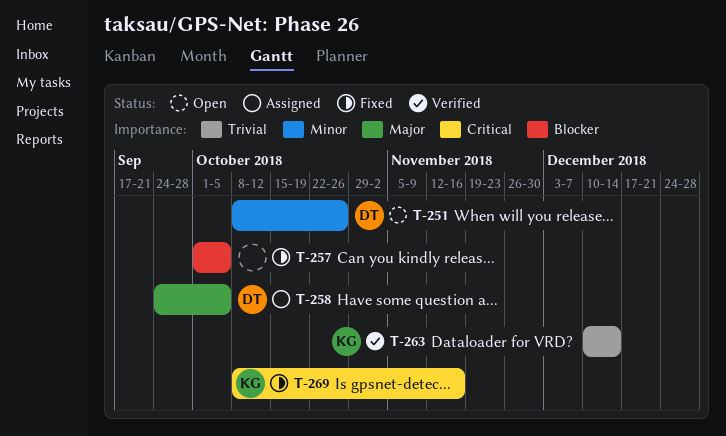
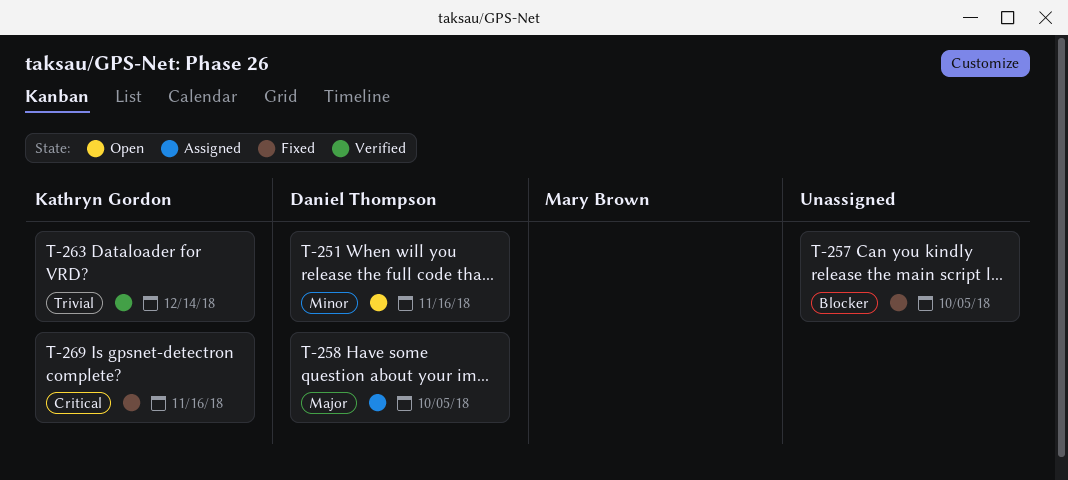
T-251, due: Oct 26 -> Nov 16

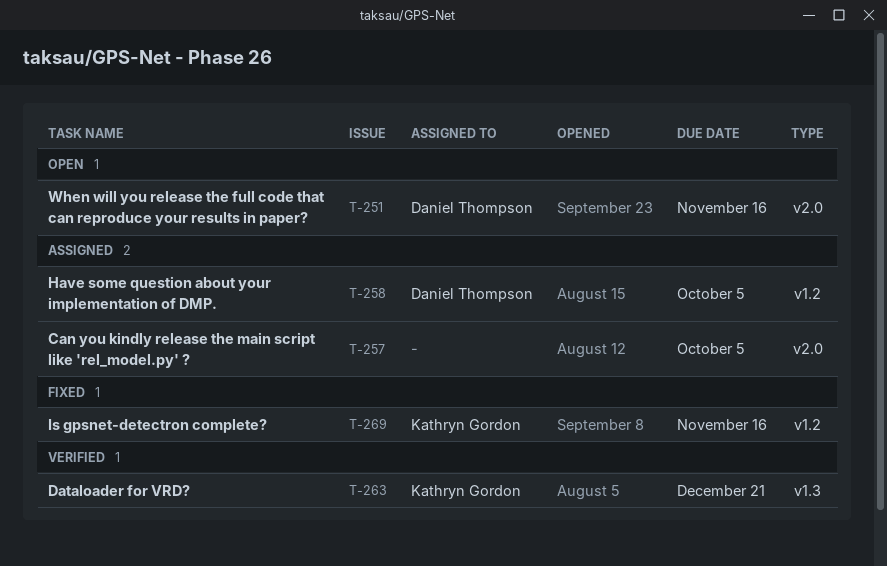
T-257, status: Fixed -> Assigned
T-263, due: Dec 14 -> Dec 21

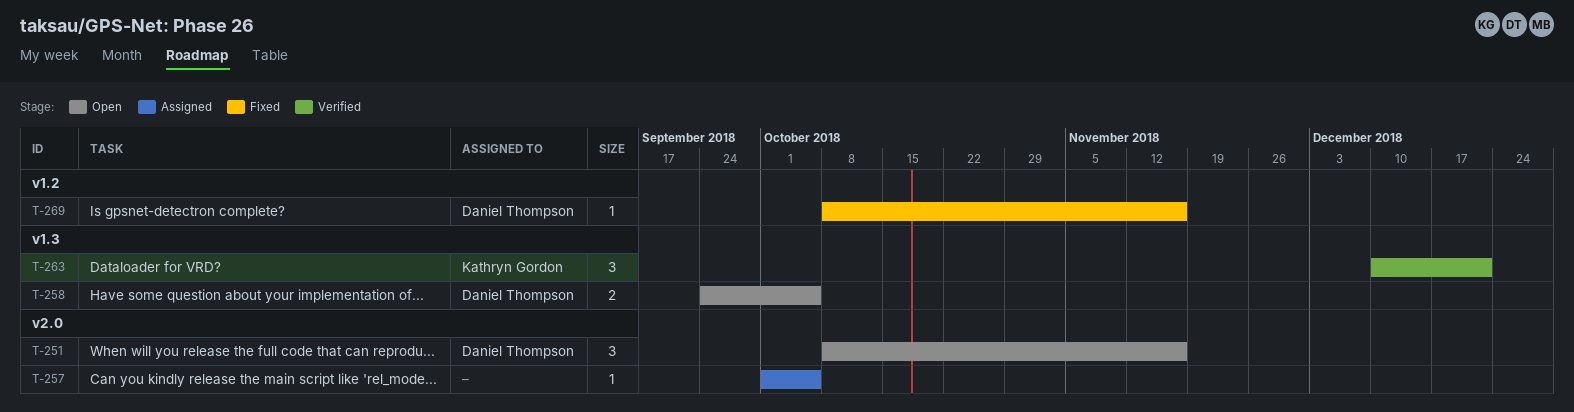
T-258, status: Assigned -> Open
T-258, label: v1.2 -> v1.3
T-269, owner: Kathryn Gordon -> Daniel Thompson

